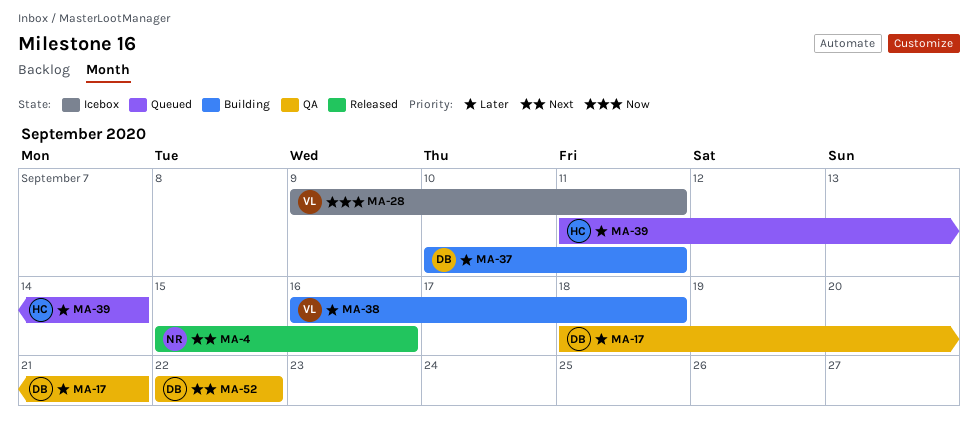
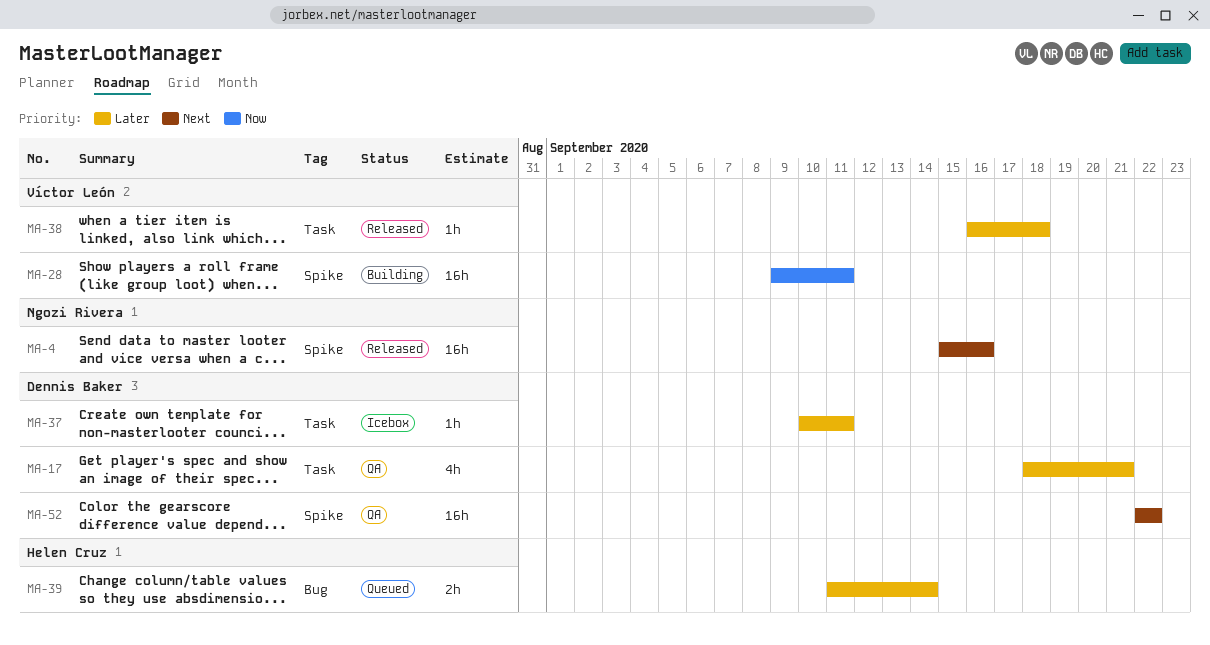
MA-28, status: Icebox -> Building
MA-37, status: Building -> Icebox
MA-38, status: Building -> Released

